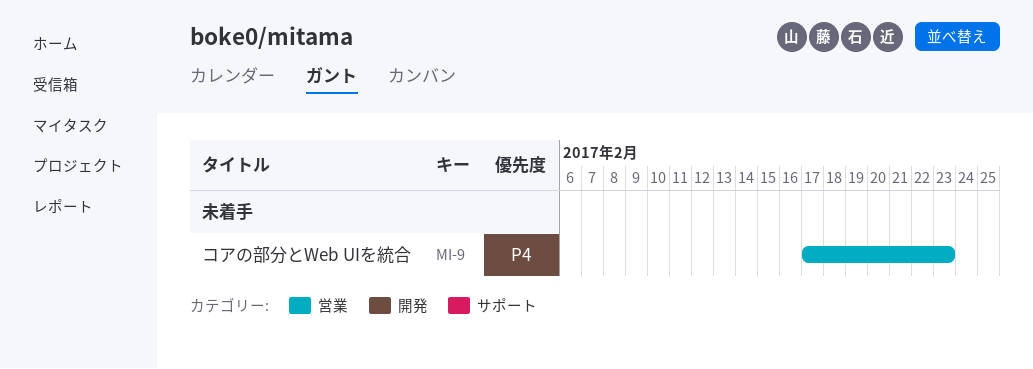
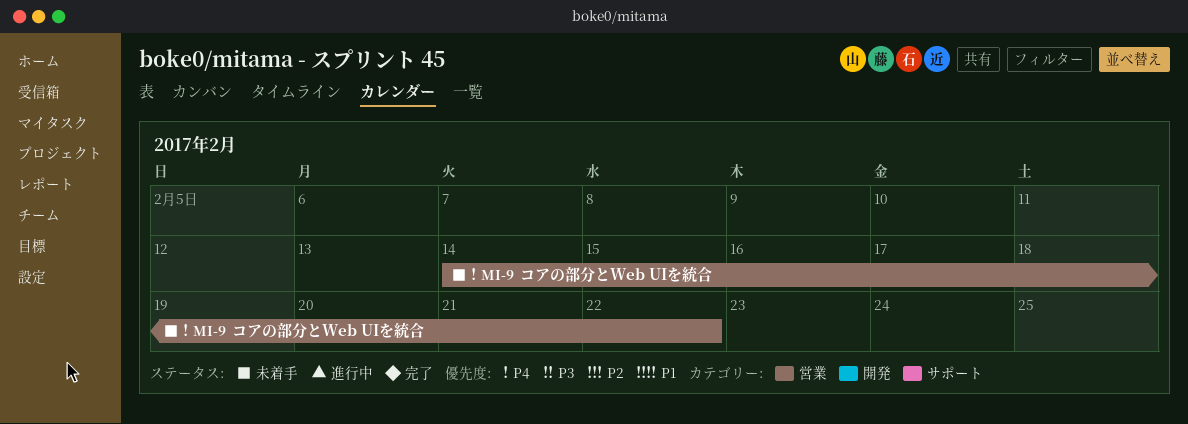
MI-9, start: Feb 17 -> Feb 14
MI-9, due: Feb 23 -> Feb 22

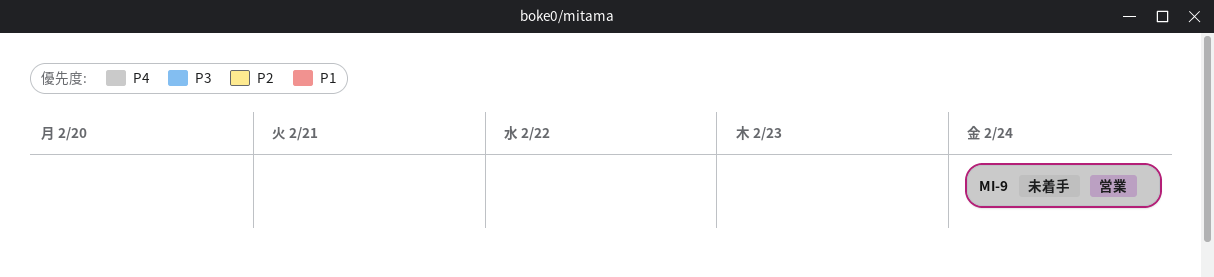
MI-9, due: Feb 22 -> Feb 24

